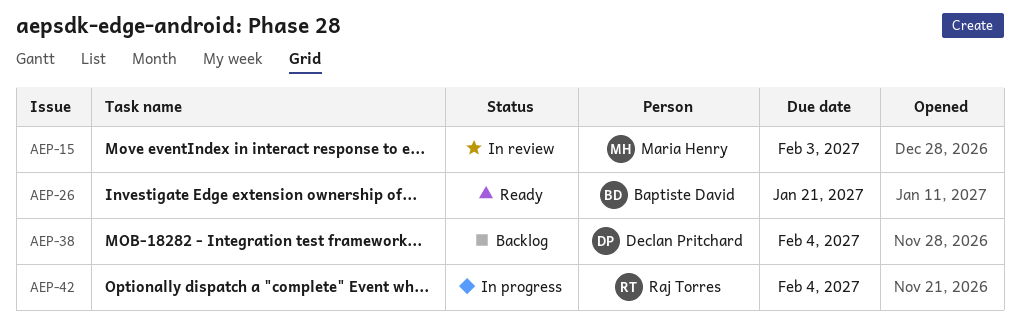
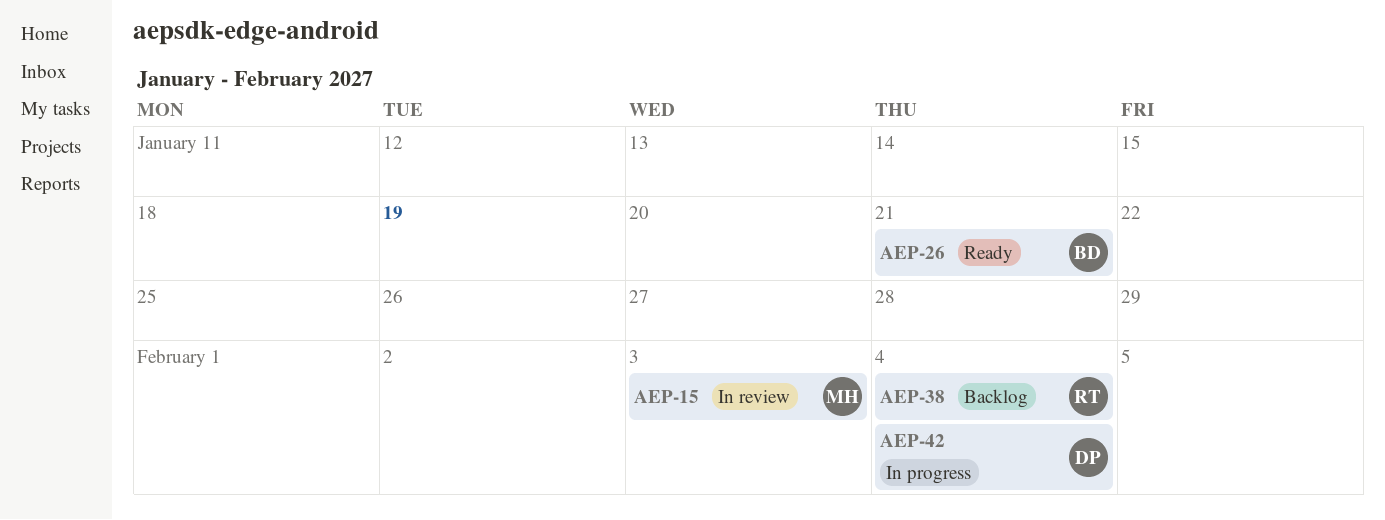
AEP-38, owner: Declan Pritchard -> Raj Torres
AEP-42, owner: Raj Torres -> Declan Pritchard

